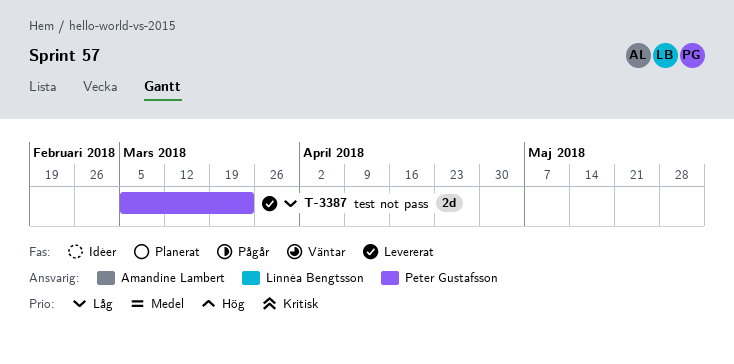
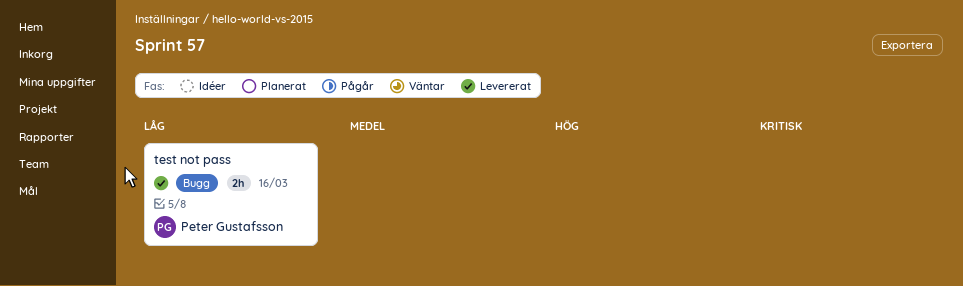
test not pass, estimate: 2d -> 2h
test not pass, due: Mar 23 -> Mar 16

